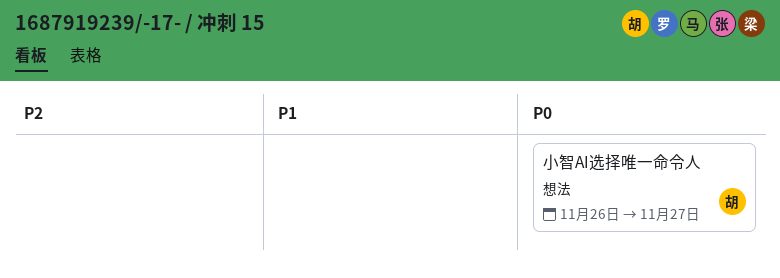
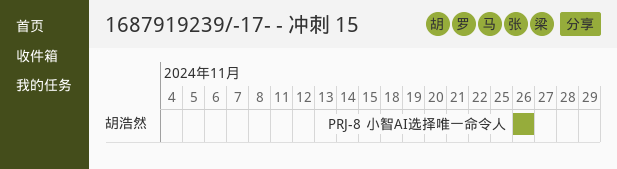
小智AI选择唯一命令人, due: Nov 27 -> Nov 26

